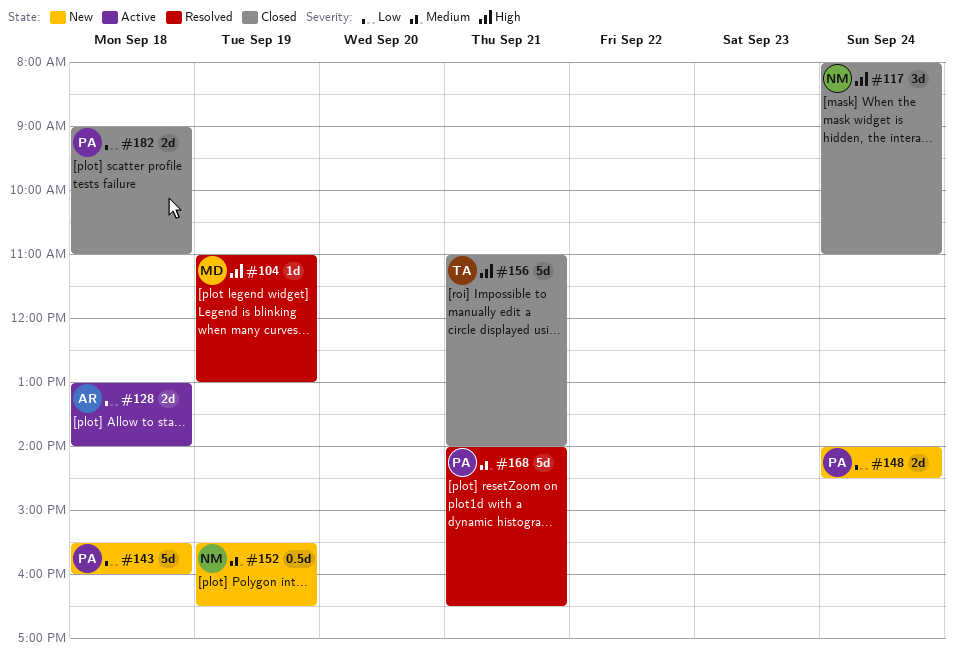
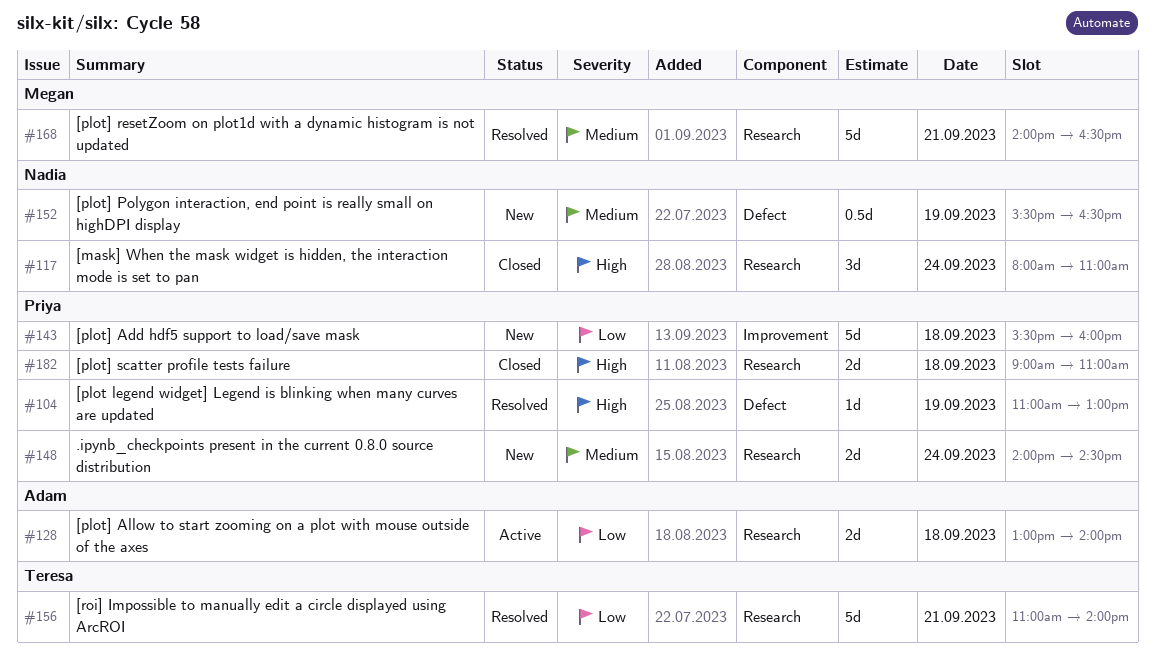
#104, owner: Megan -> Priya
#148, priority: Low -> Medium
#156, status: Closed -> Resolved
#156, priority: High -> Low
#168, owner: Priya -> Megan
#182, priority: Low -> High

